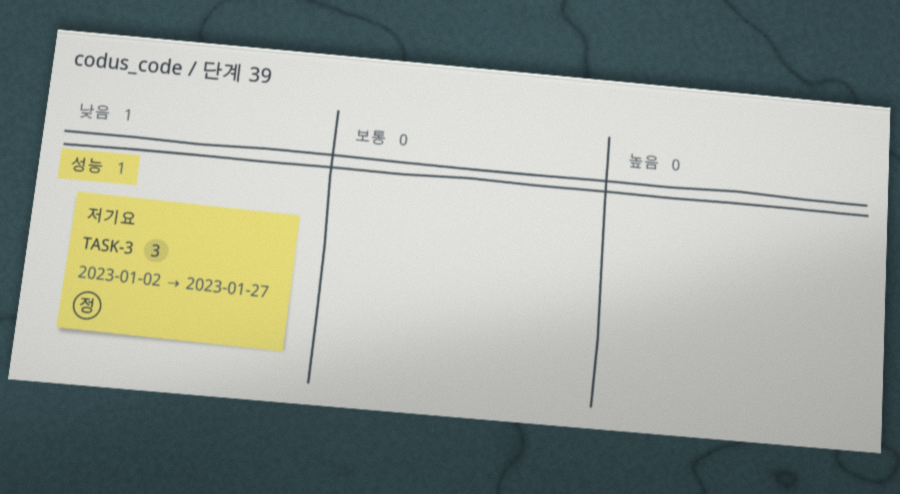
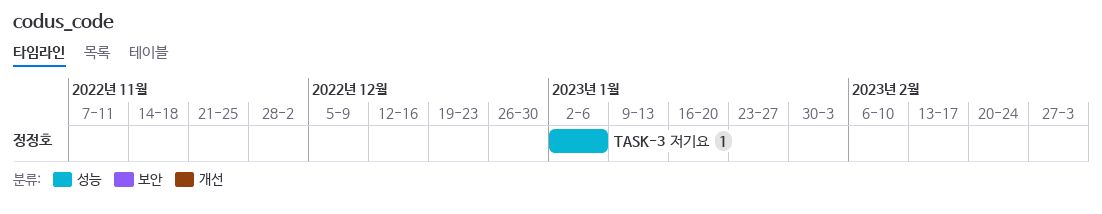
TASK-3, estimate: 3 -> 1
TASK-3, due: Jan 27 -> Jan 6

